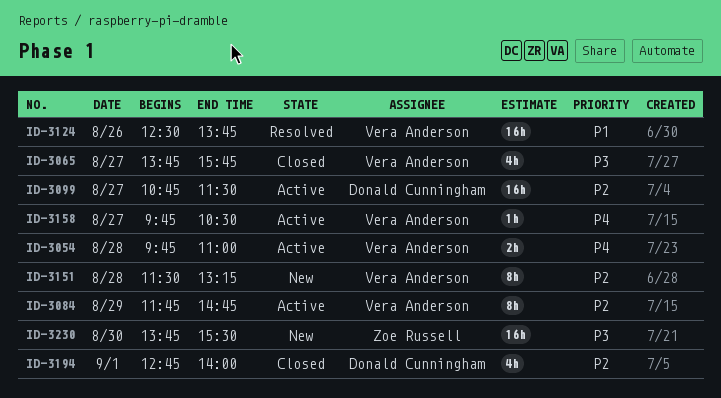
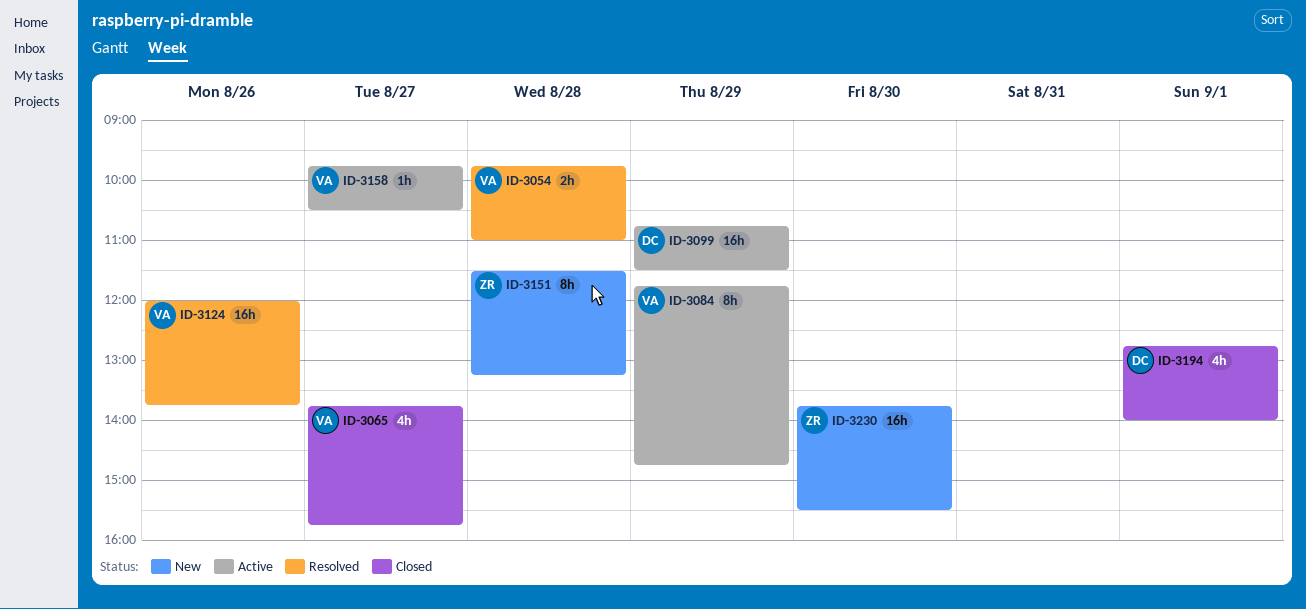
ID-3054, status: Active -> Resolved
ID-3099, day: Aug 27 -> Aug 29
ID-3124, begins: 12:30 -> 12:00
ID-3151, owner: Vera Anderson -> Zoe Russell

